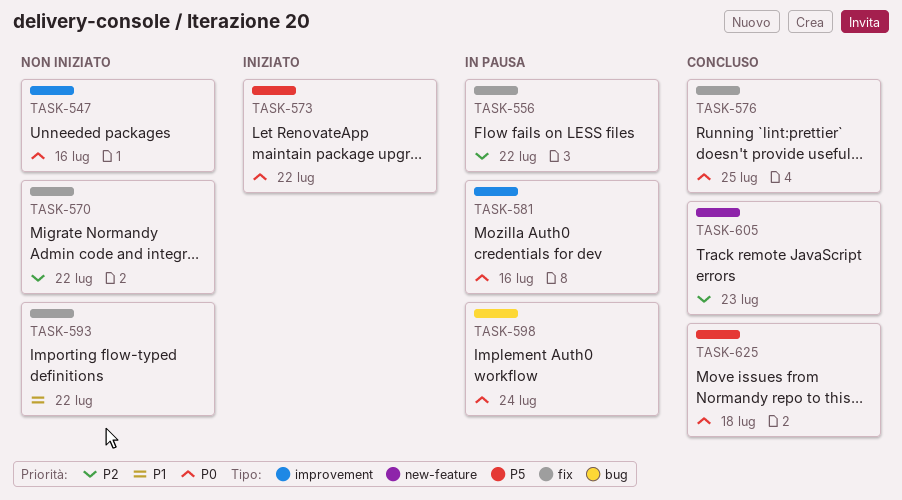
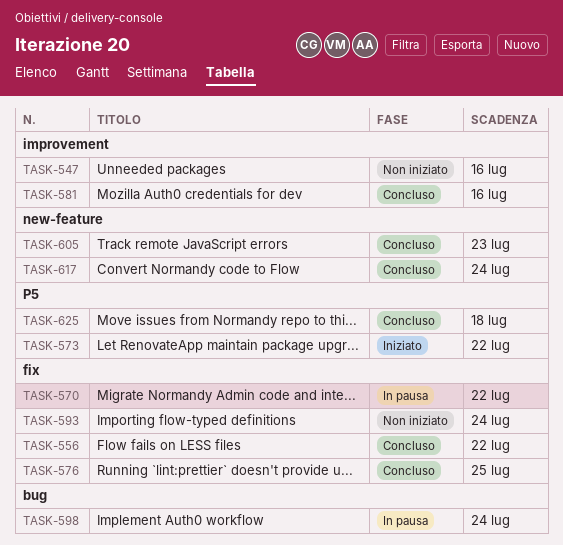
TASK-556, status: In pausa -> Concluso
TASK-570, status: Non iniziato -> In pausa
TASK-581, status: In pausa -> Concluso
TASK-593, due: Jul 22 -> Jul 24
TASK-617: none -> present

